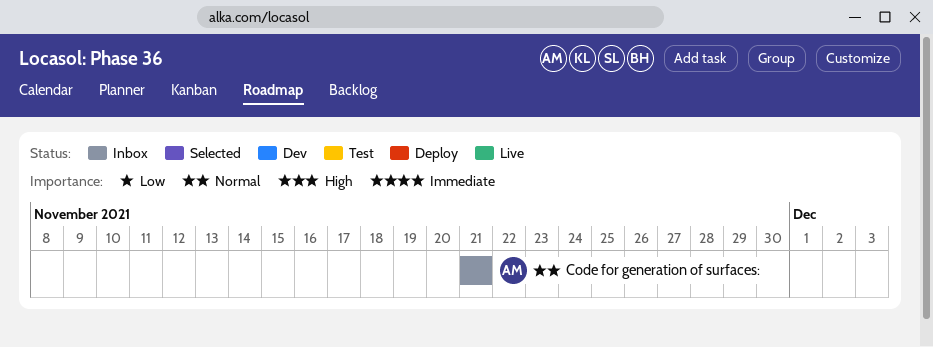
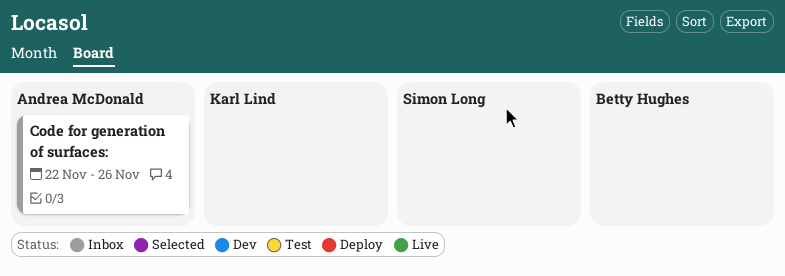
Code for generation of surfaces:, start: Nov 21 -> Nov 22
Code for generation of surfaces:, due: Nov 21 -> Nov 26

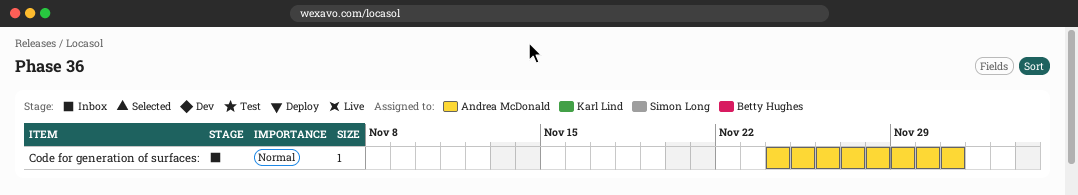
Code for generation of surfaces:, start: Nov 22 -> Nov 24
Code for generation of surfaces:, due: Nov 26 -> Dec 1

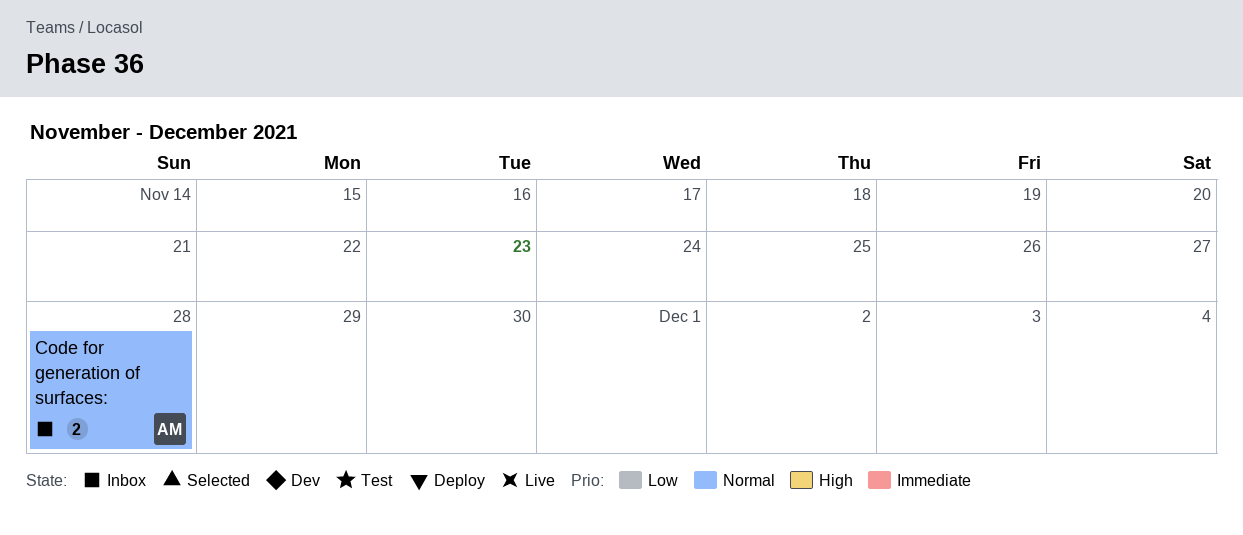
Code for generation of surfaces:, estimate: 1 -> 2
Code for generation of surfaces:, due: Dec 1 -> Nov 28

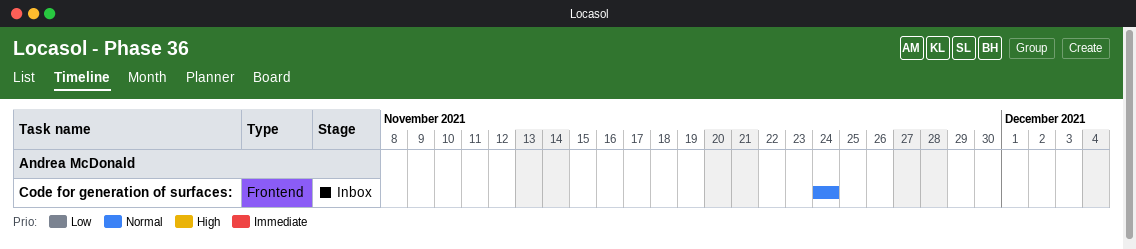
Code for generation of surfaces:, due: Nov 28 -> Nov 24

